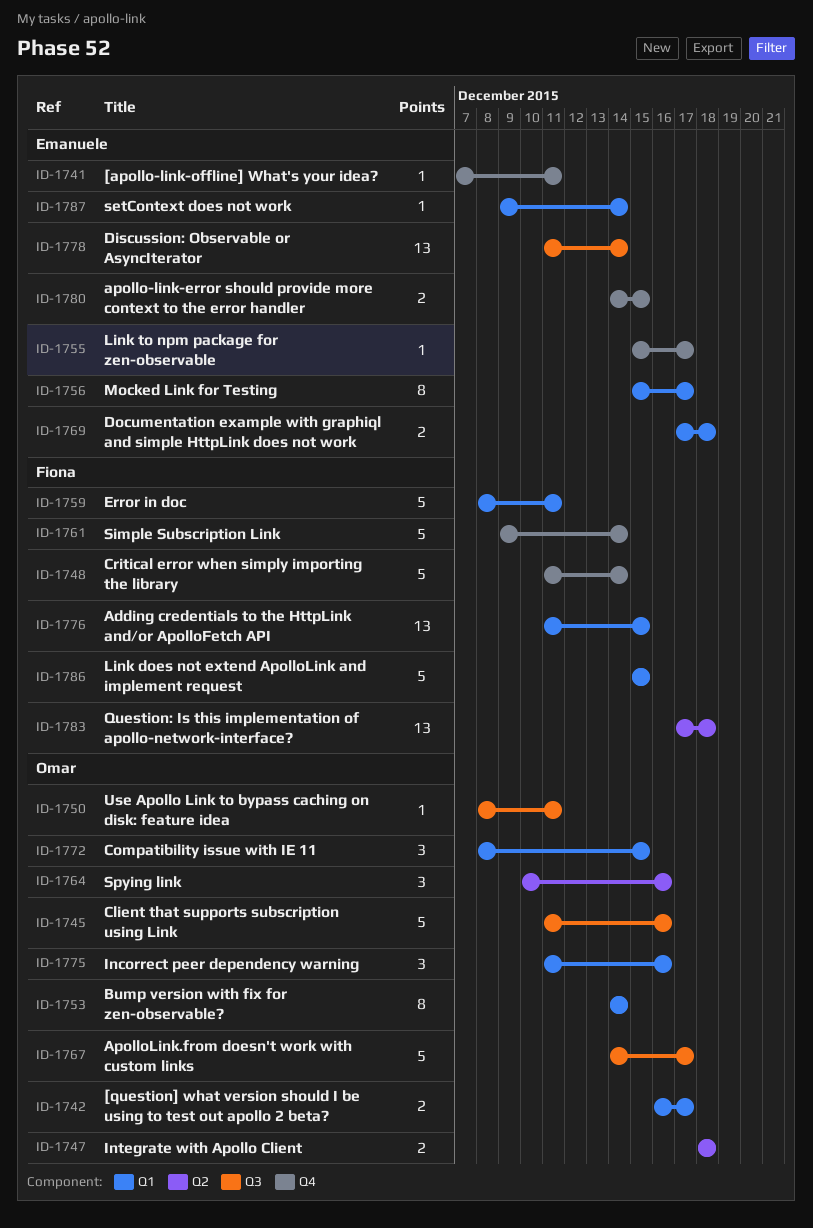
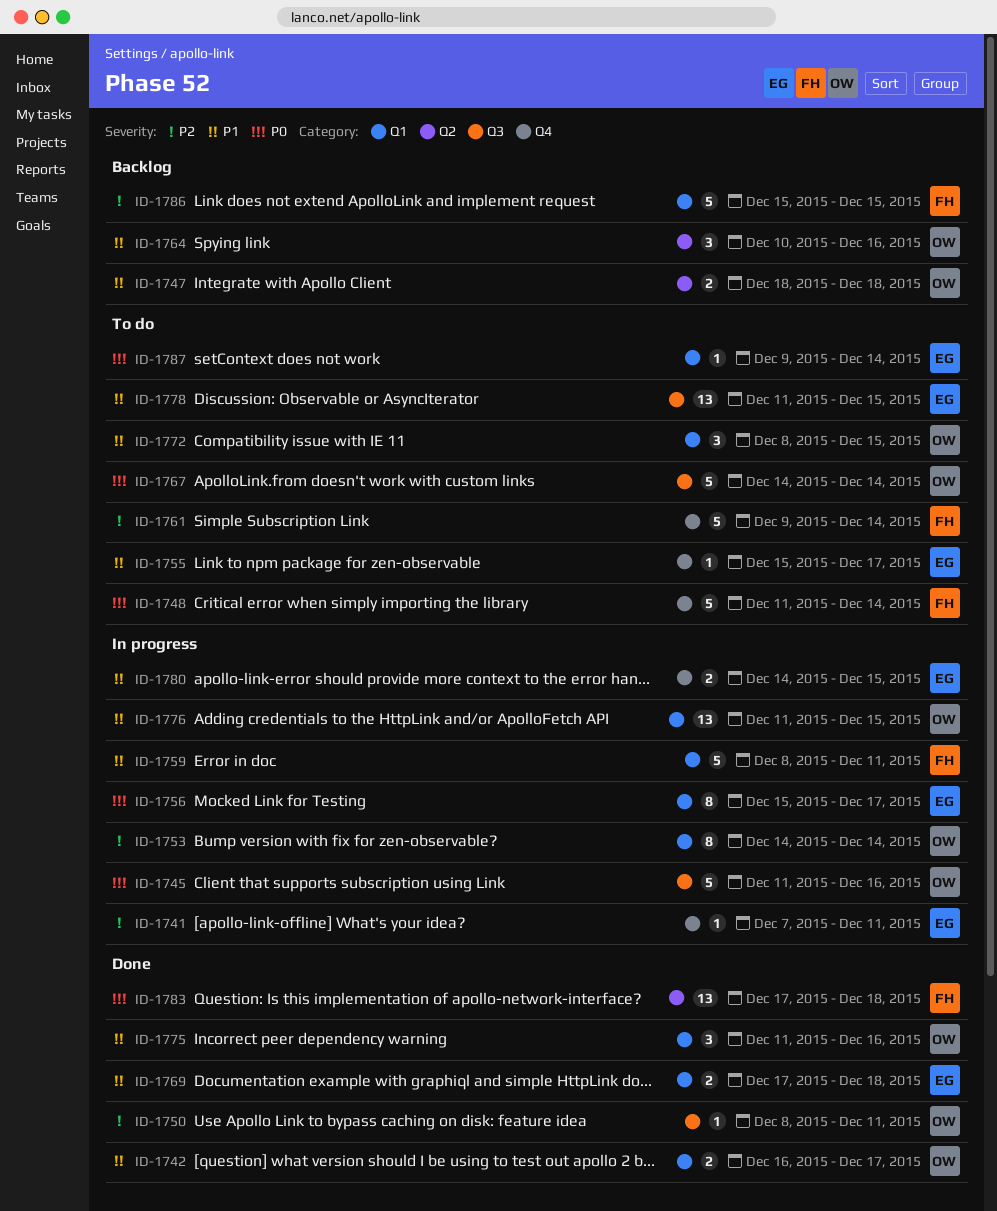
ID-1767, due: Dec 17 -> Dec 14
ID-1776, owner: Fiona -> Omar
ID-1778, due: Dec 14 -> Dec 15

